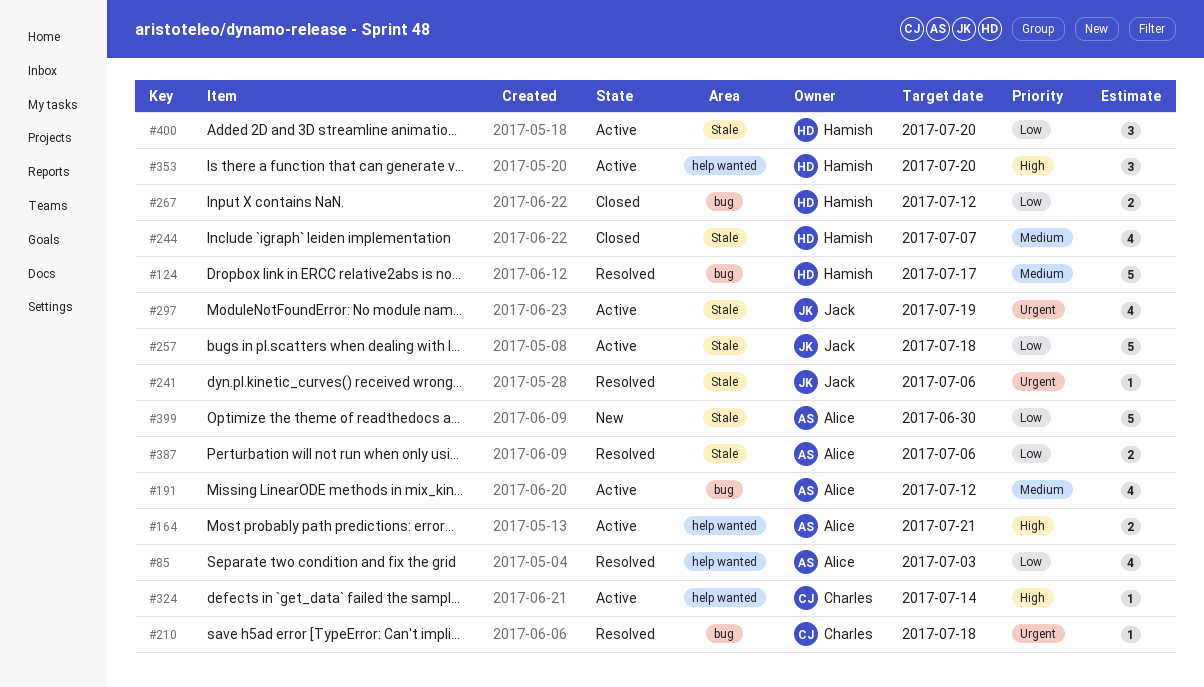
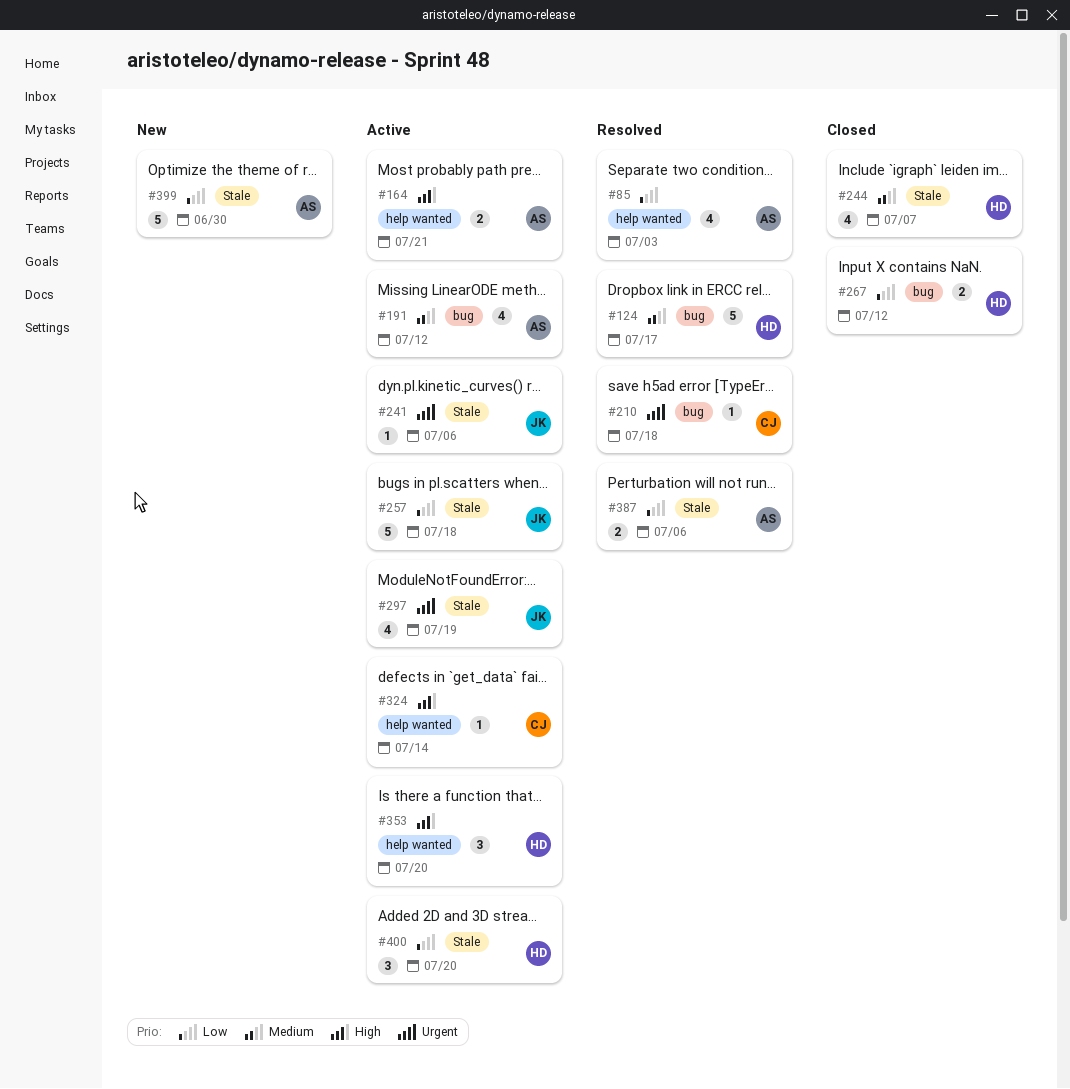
#241, status: Resolved -> Active

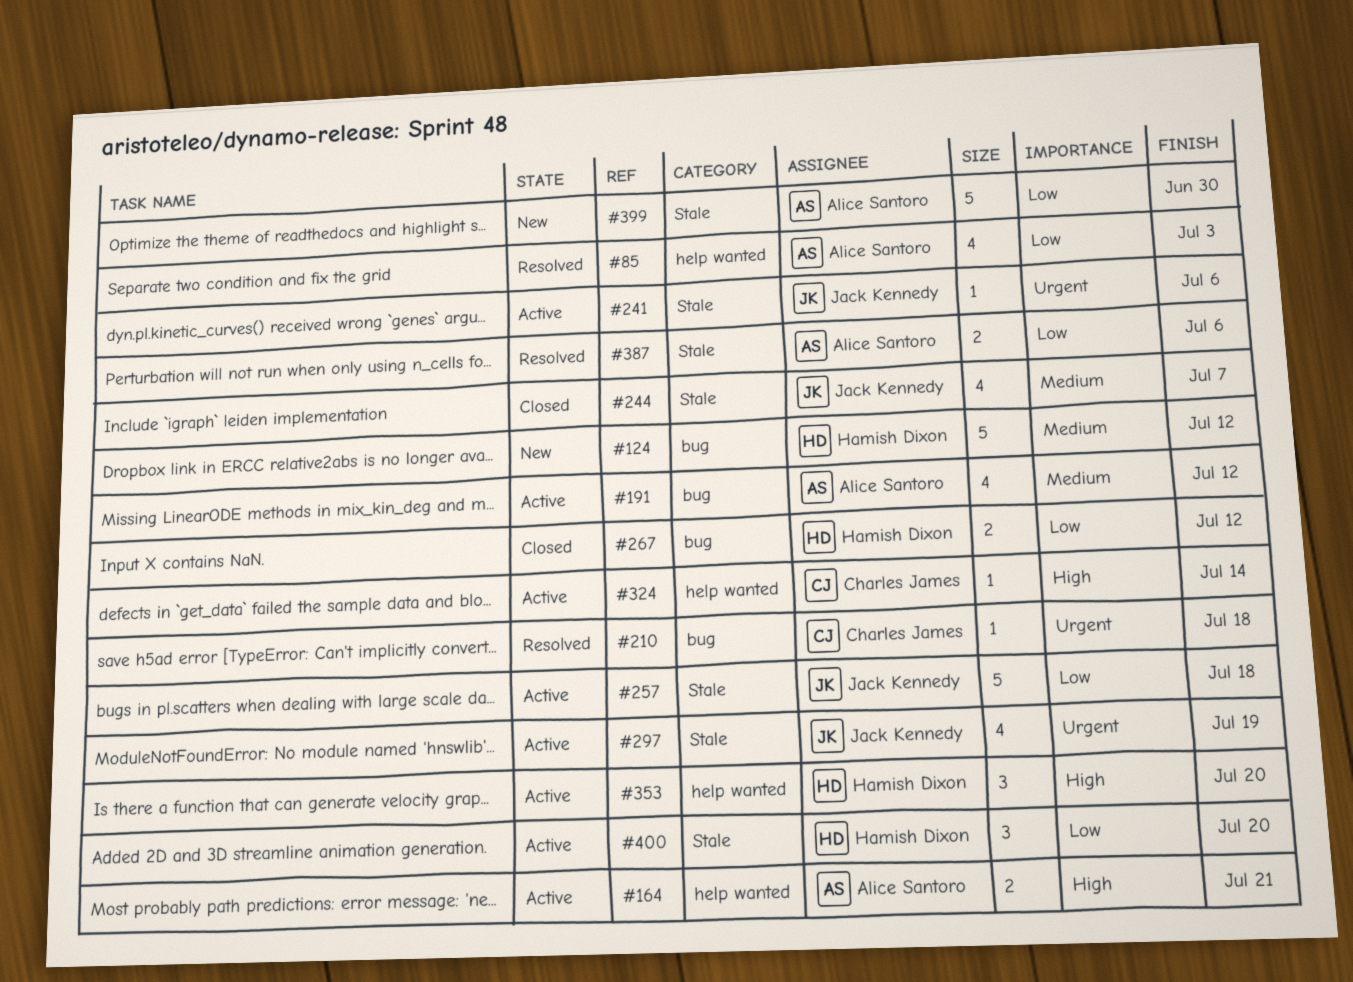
#124, status: Resolved -> New
#124, due: Jul 17 -> Jul 12
#244, owner: Hamish Dixon -> Jack Kennedy

